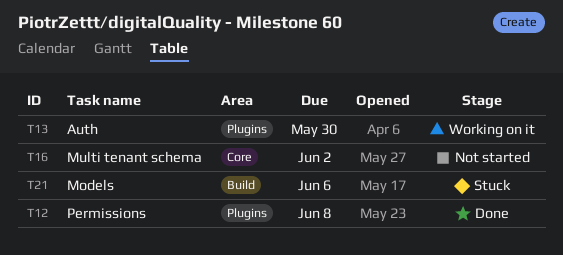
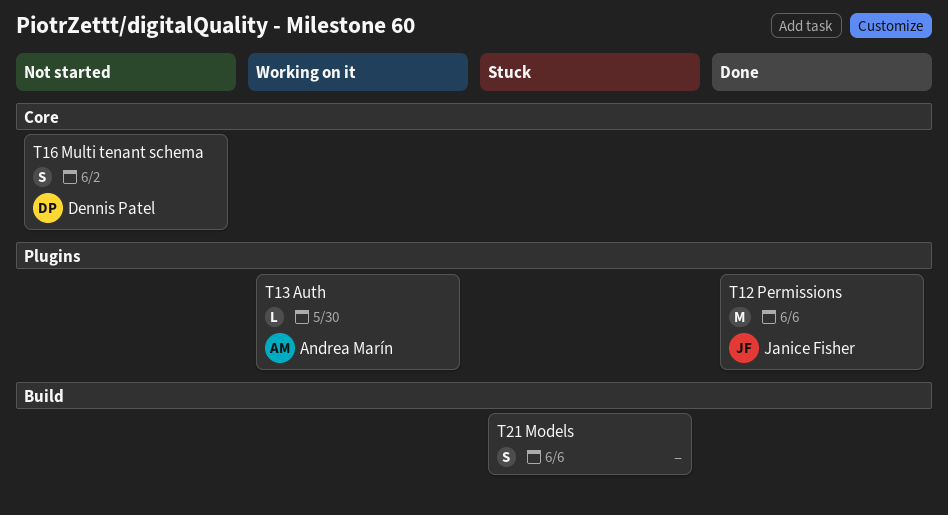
T12, due: Jun 8 -> Jun 6

